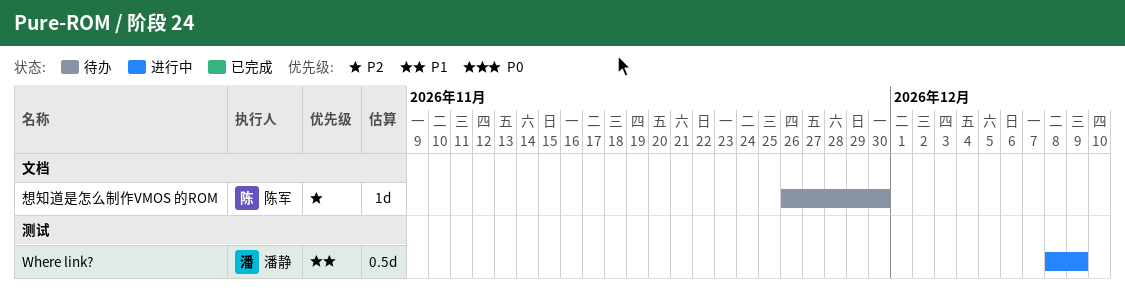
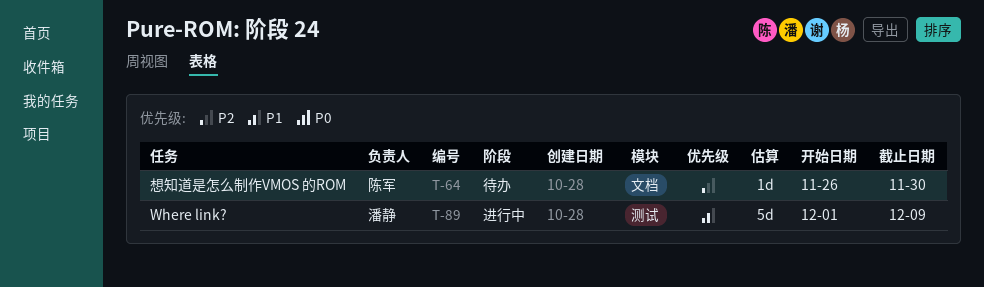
Where link?, estimate: 0.5d -> 5d
Where link?, start: Dec 8 -> Dec 1

